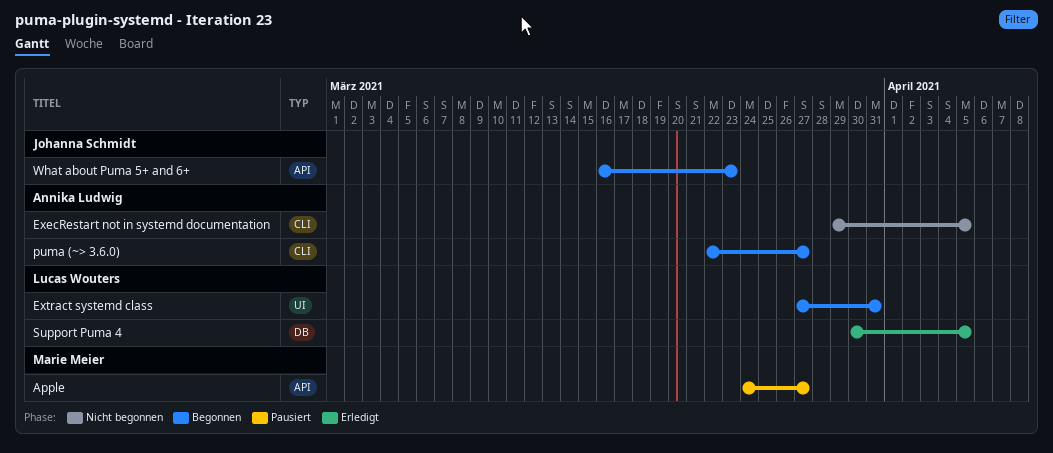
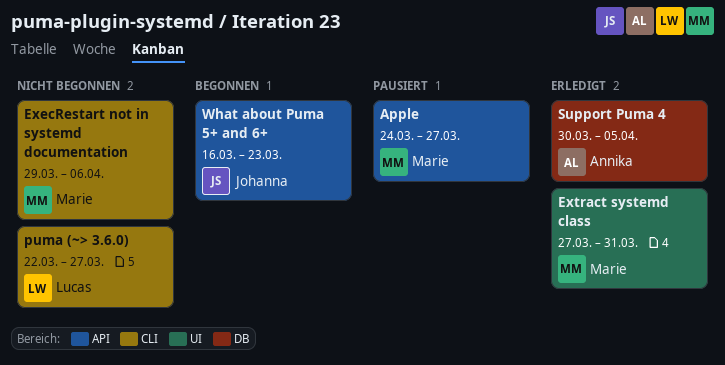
ExecRestart not in systemd documentation, owner: Annika Ludwig -> Marie Meier
ExecRestart not in systemd documentation, due: Apr 5 -> Apr 6
Extract systemd class, status: Begonnen -> Erledigt
Extract systemd class, owner: Lucas Wouters -> Marie Meier
puma (~> 3.6.0), status: Begonnen -> Nicht begonnen
puma (~> 3.6.0), owner: Annika Ludwig -> Lucas Wouters
Support Puma 4, owner: Lucas Wouters -> Annika Ludwig

